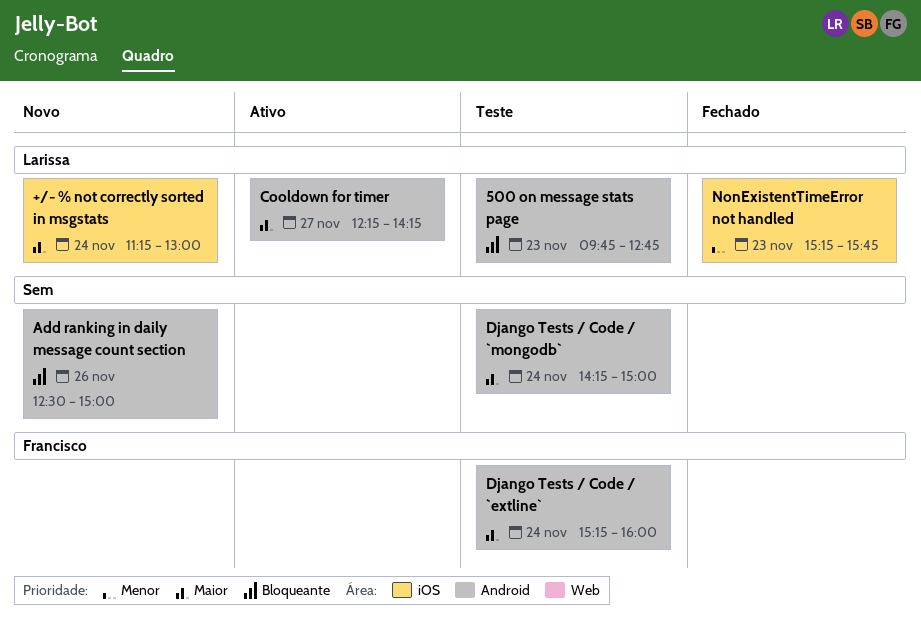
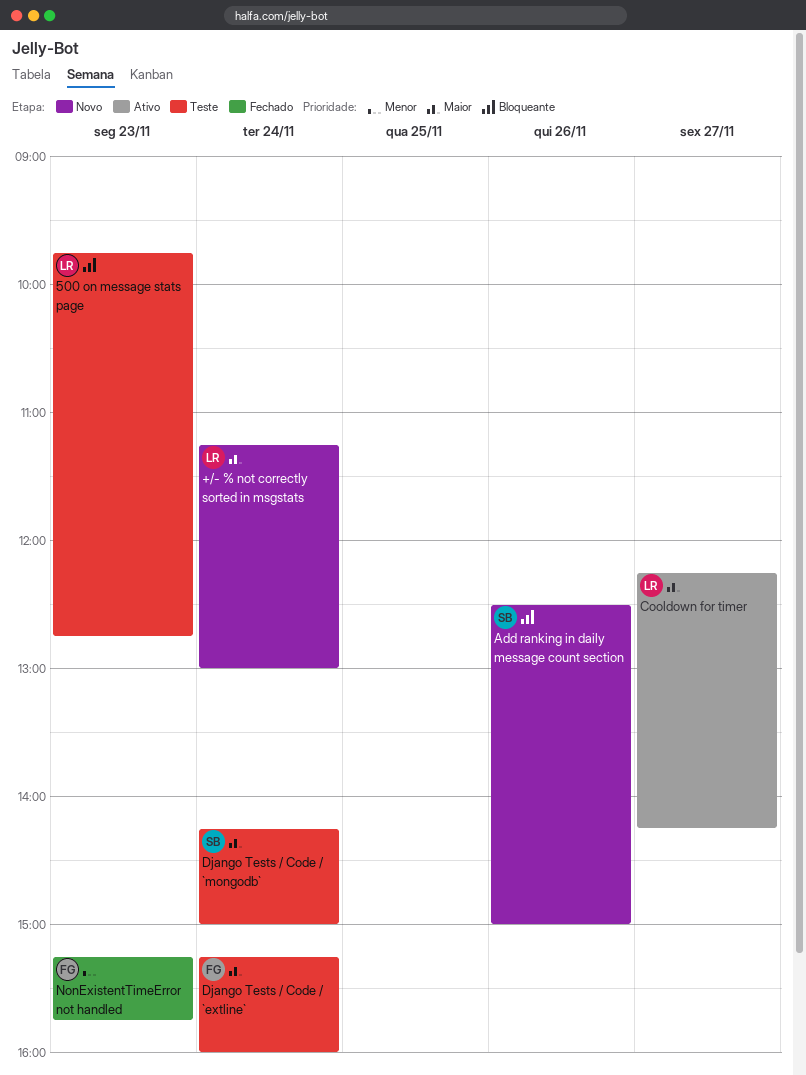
NonExistentTimeError not handled, owner: Larissa -> Francisco

